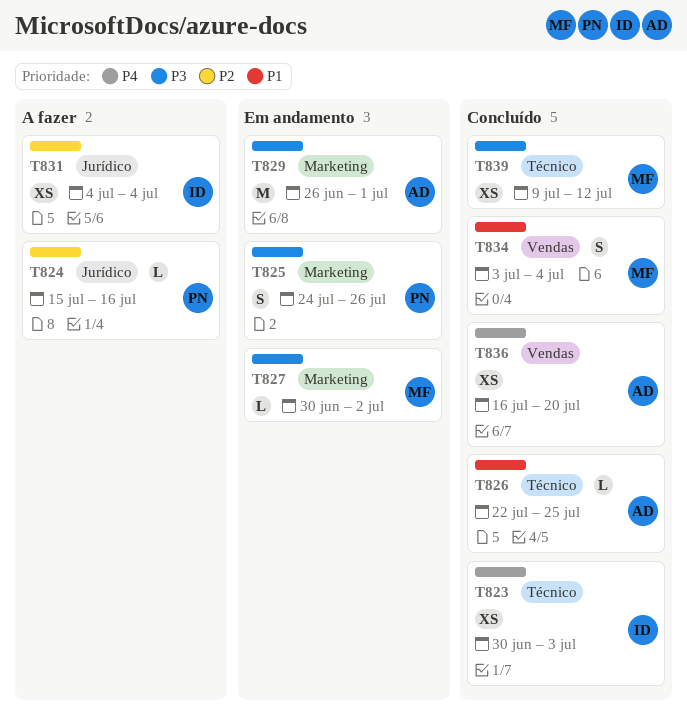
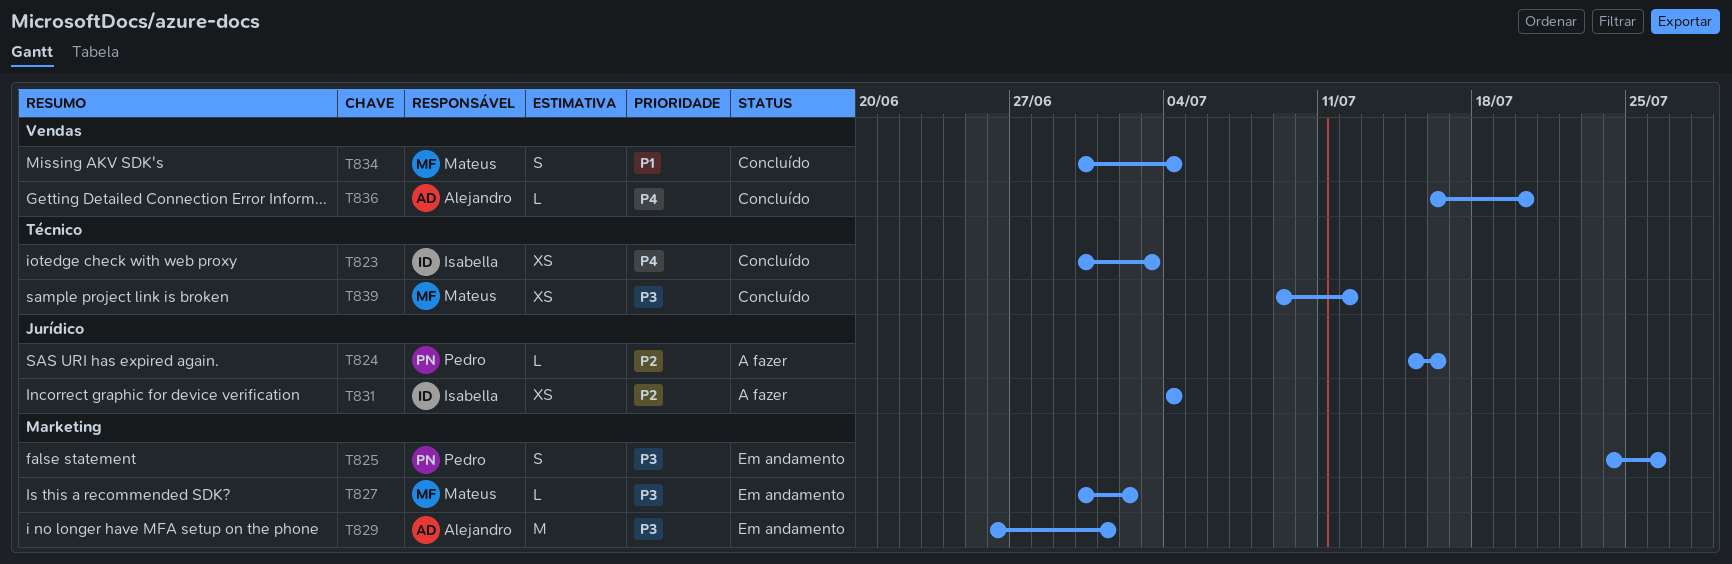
T826: present -> none
T834, start: Jul 3 -> Jun 30
T836, estimate: XS -> L

